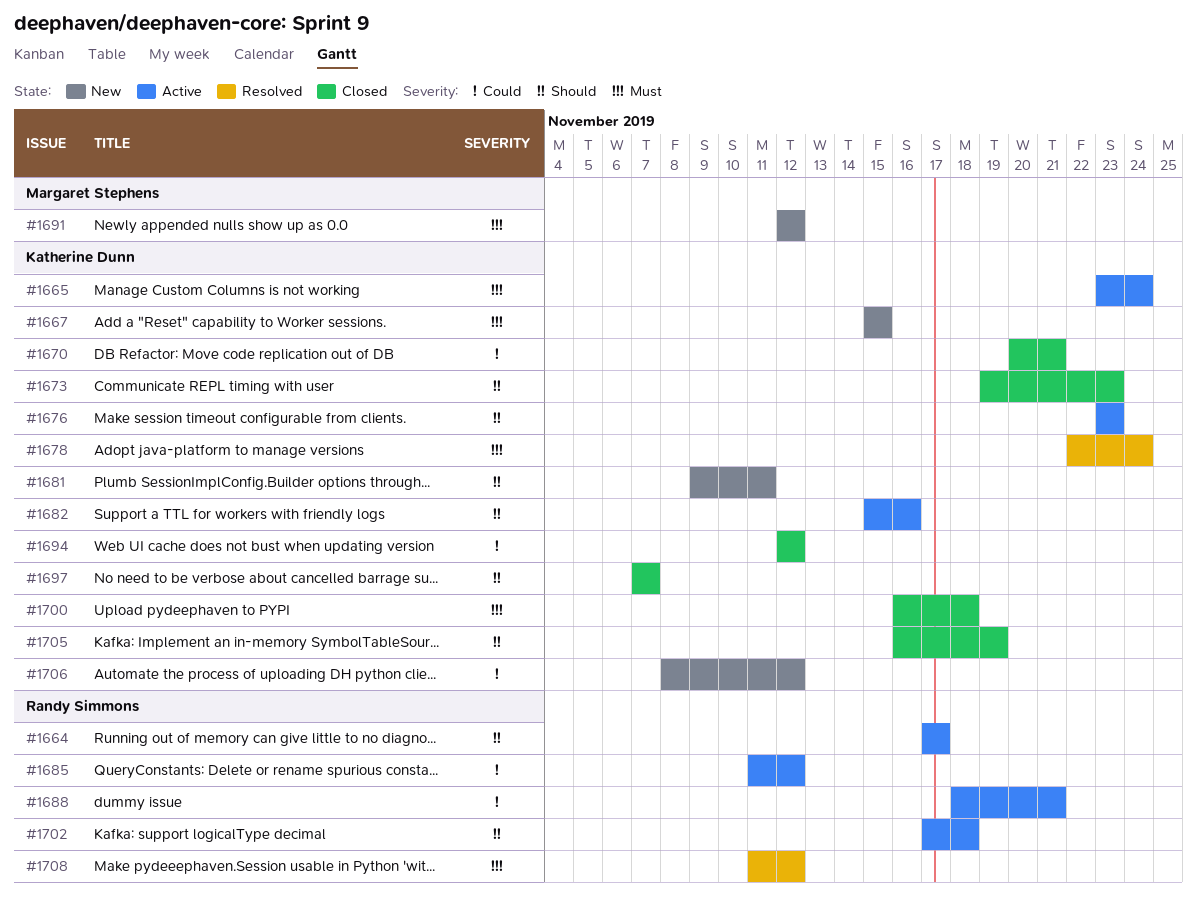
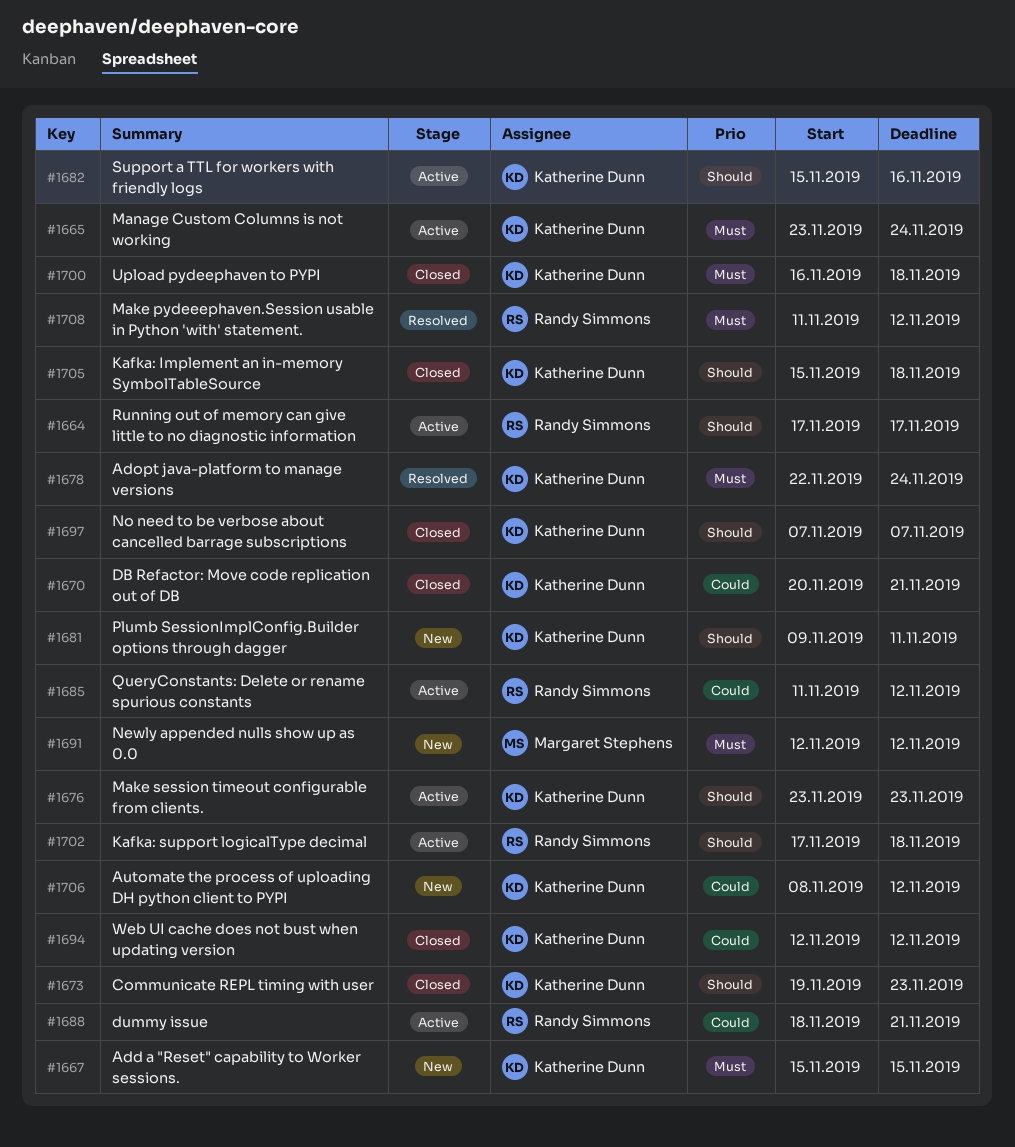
#1705, start: Nov 16 -> Nov 15
#1705, due: Nov 19 -> Nov 18

